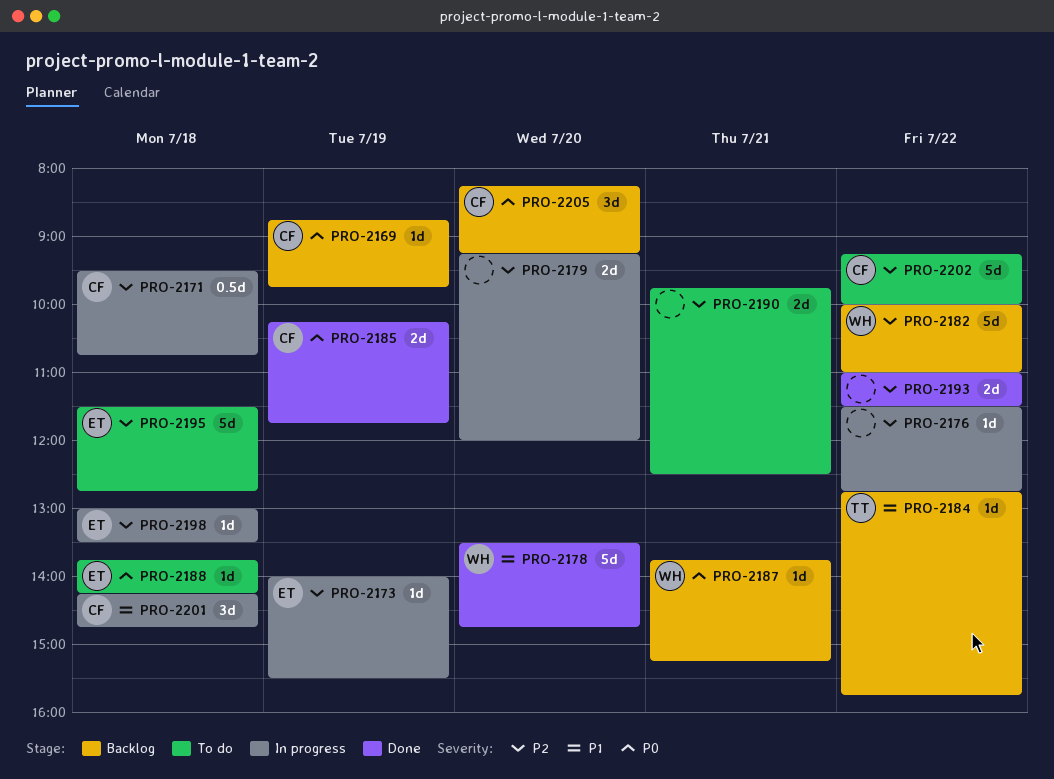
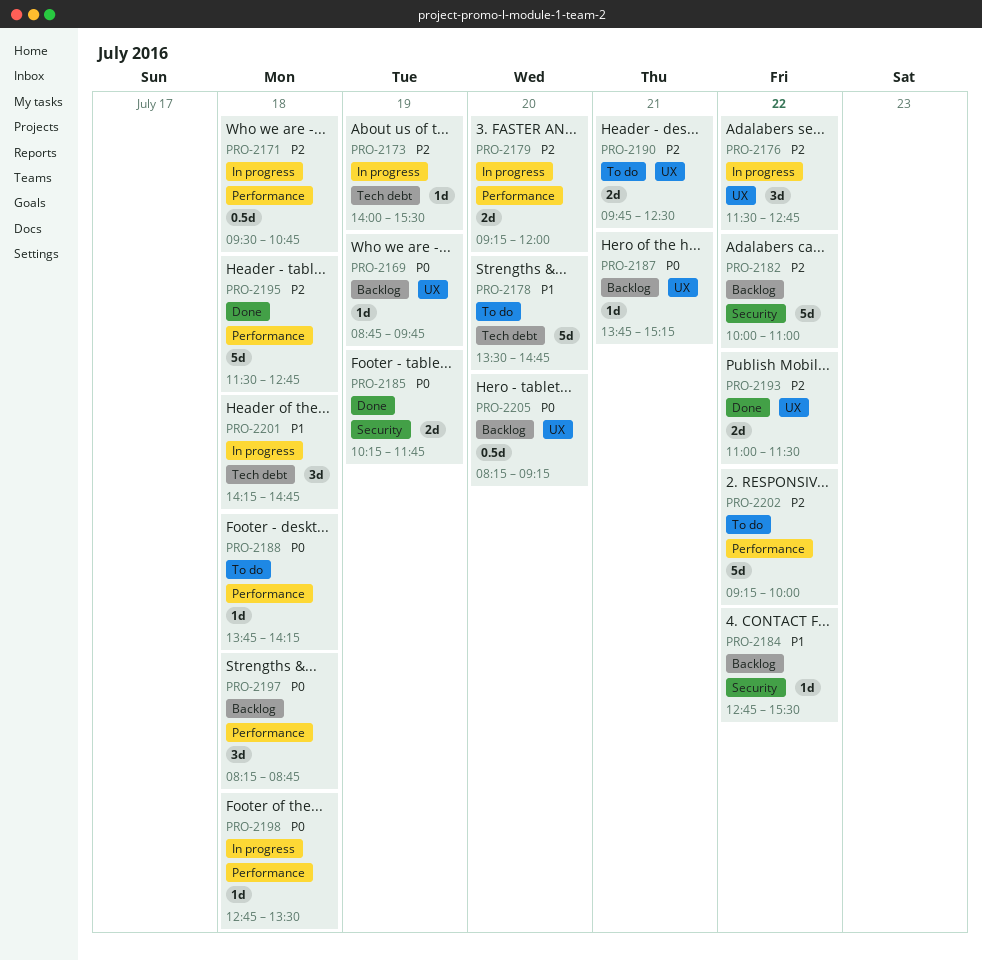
PRO-2176, estimate: 1d -> 3d
PRO-2178, status: Done -> To do
PRO-2184, ends: 15:45 -> 15:30
PRO-2195, status: To do -> Done
PRO-2197: none -> present
PRO-2198, priority: P2 -> P0
PRO-2198, begins: 13:00 -> 12:45
PRO-2205, estimate: 3d -> 0.5d

